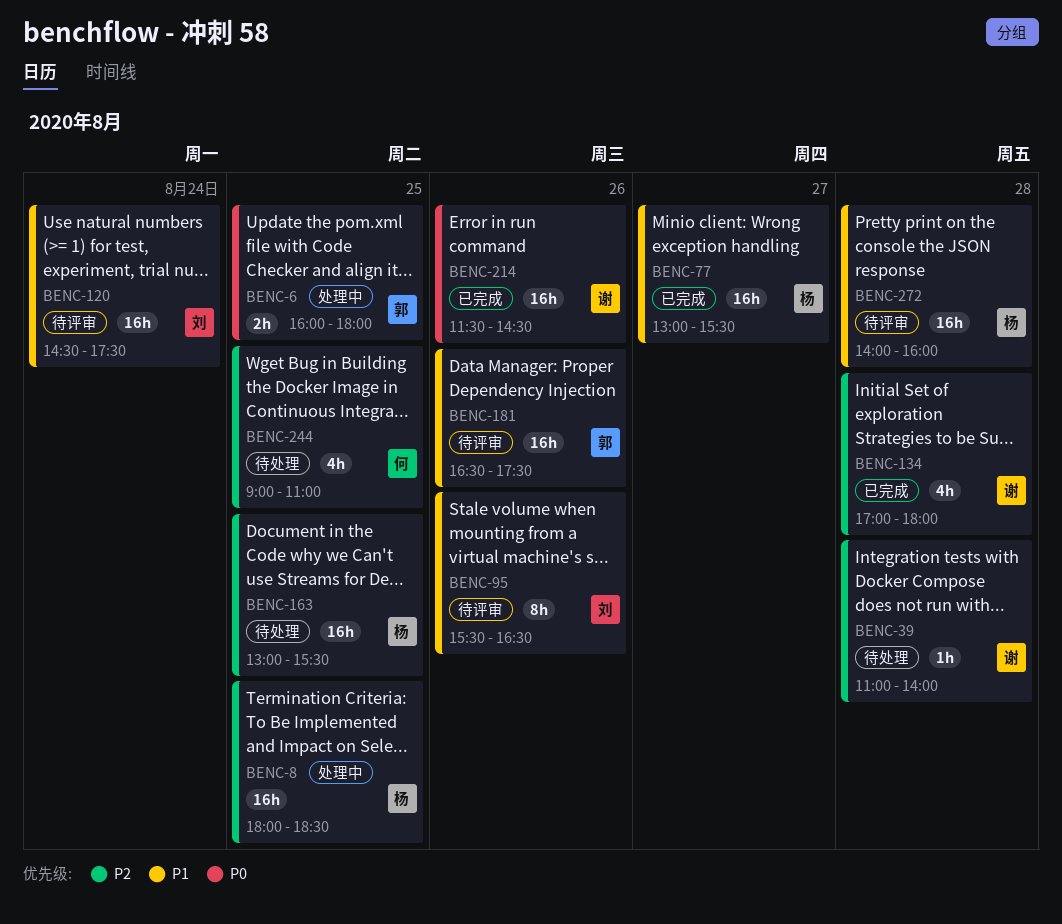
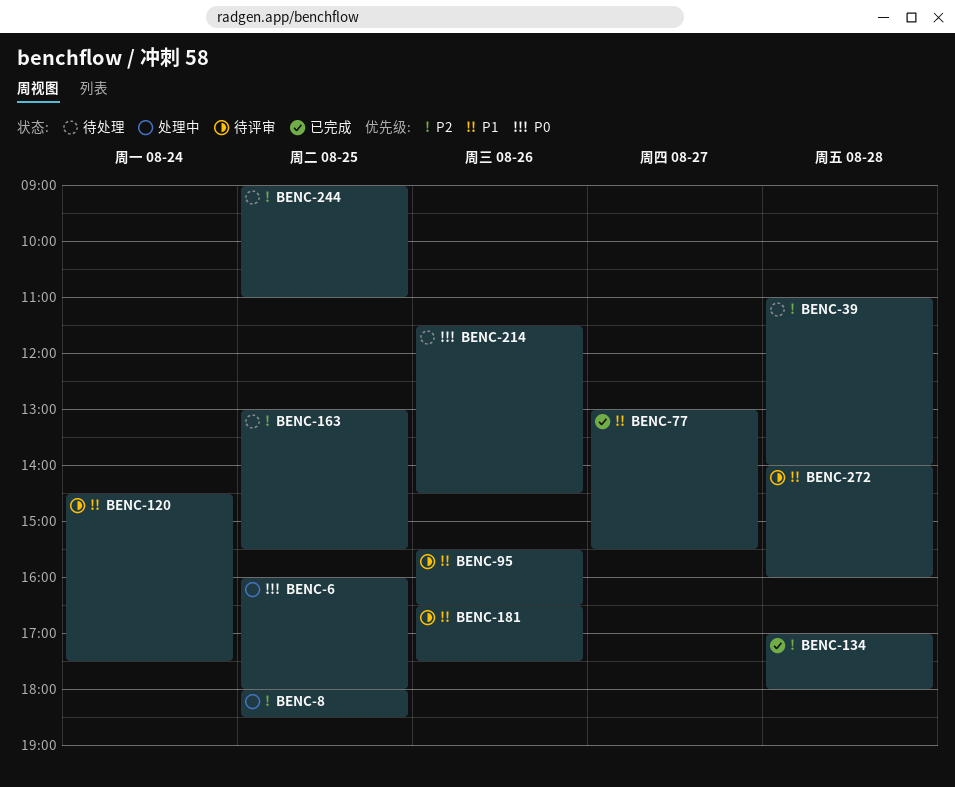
BENC-214, status: 已完成 -> 待处理

